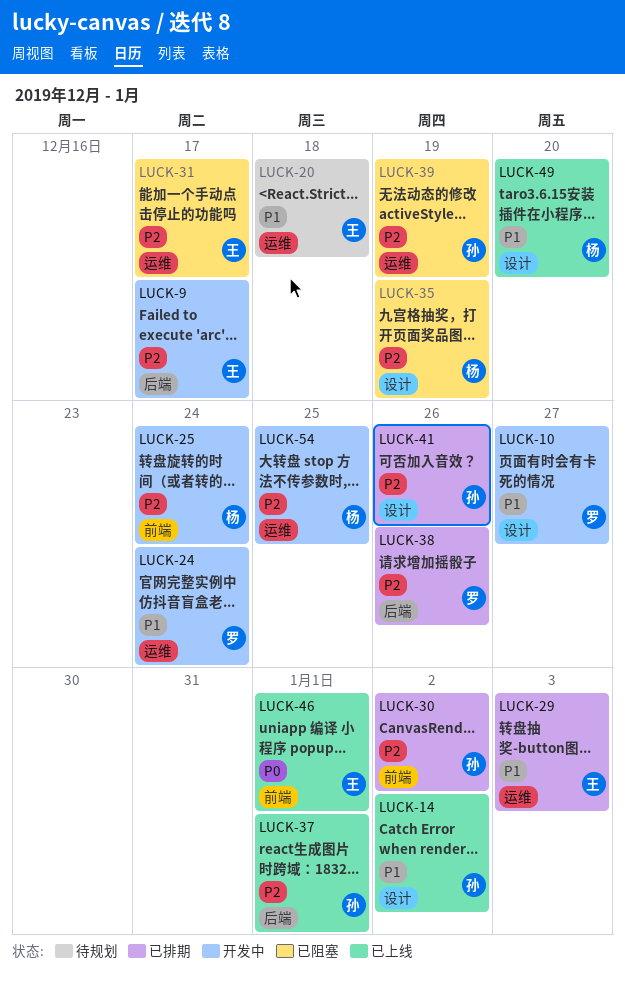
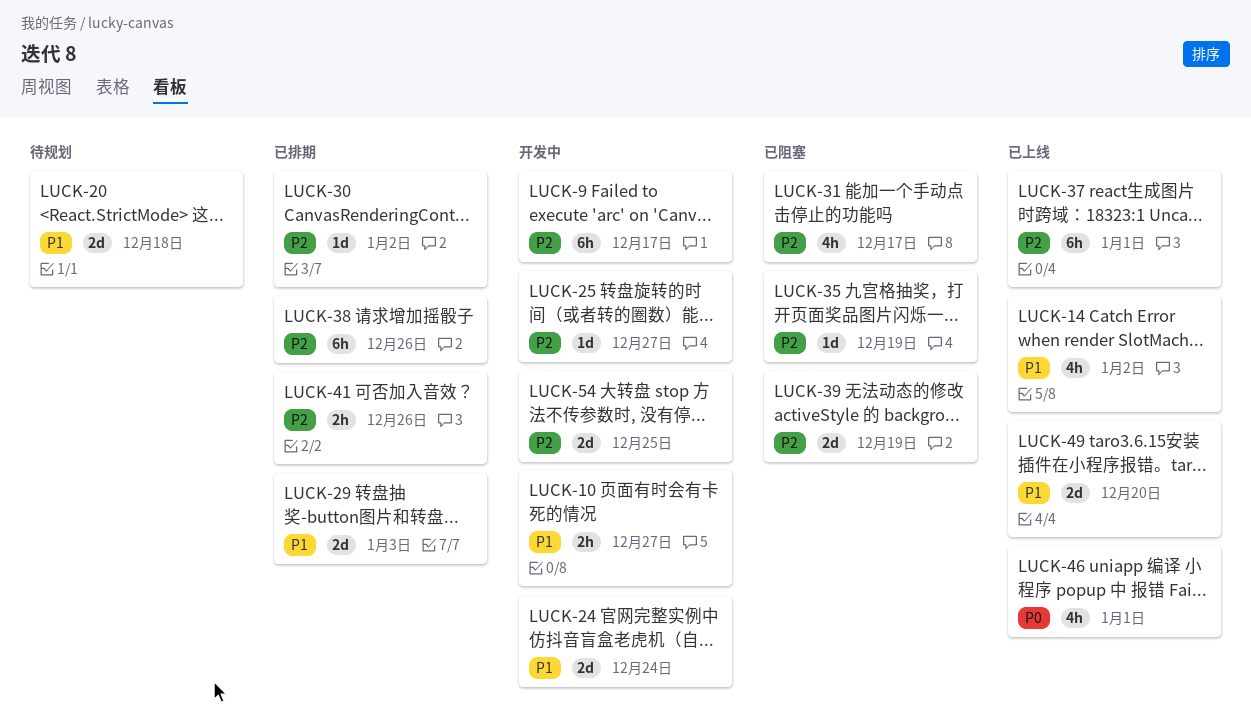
LUCK-25, due: Dec 24 -> Dec 27

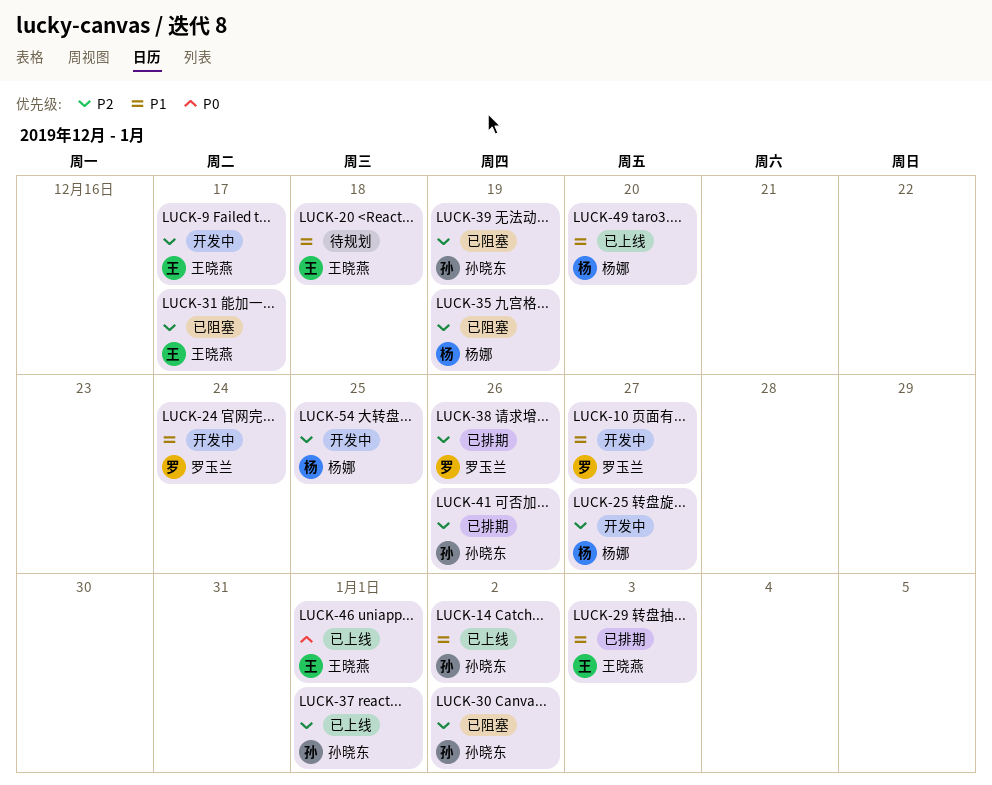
LUCK-30, status: 已排期 -> 已阻塞

